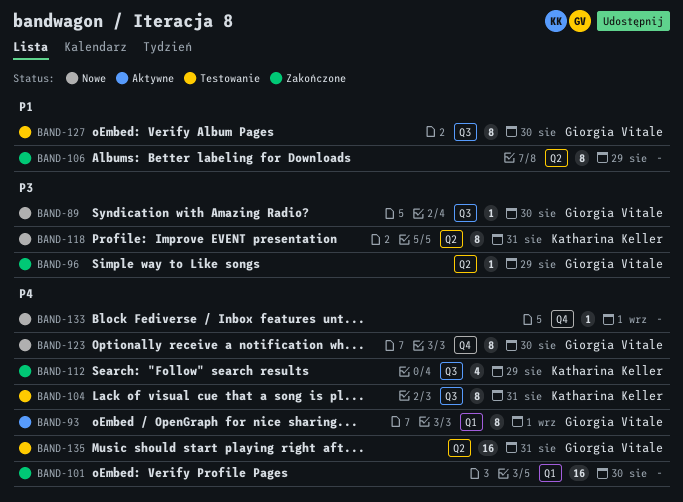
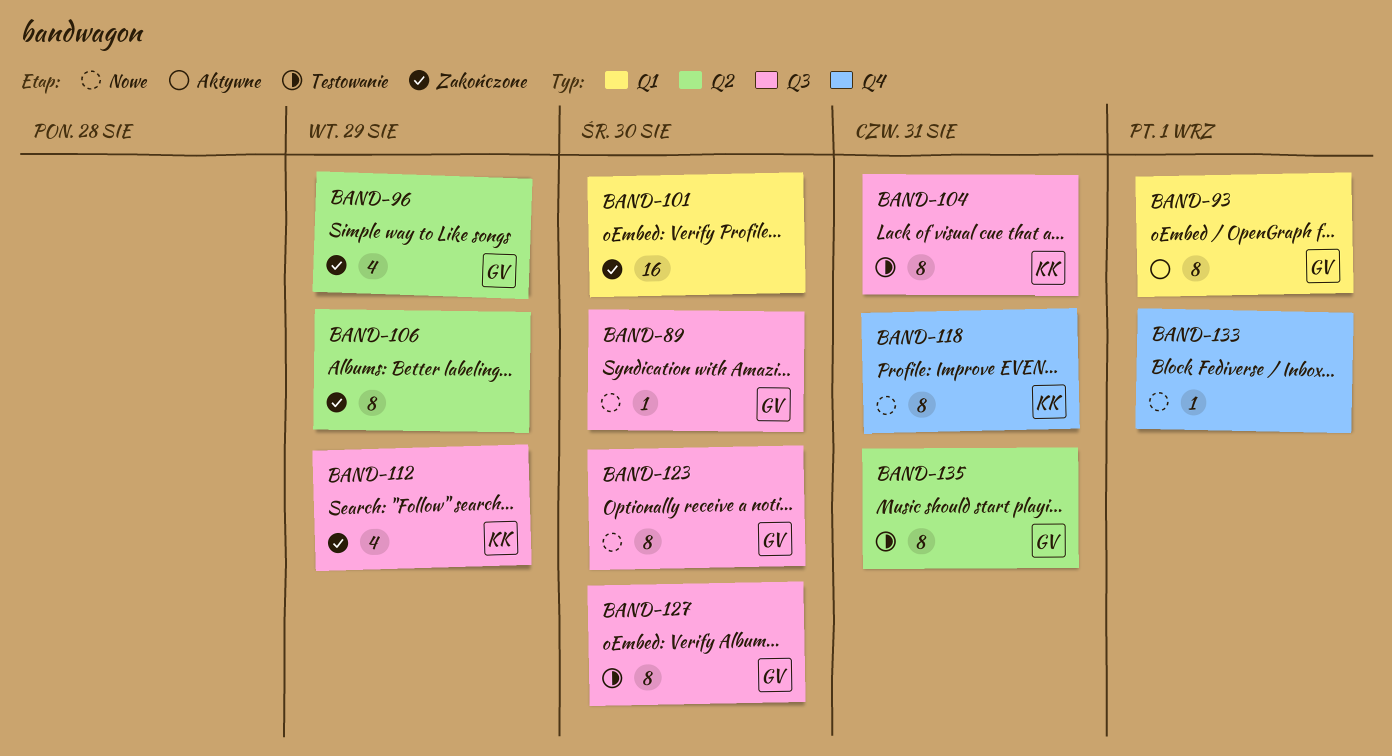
BAND-96, estimate: 1 -> 4
BAND-118, label: Q2 -> Q4
BAND-123, label: Q4 -> Q3
BAND-135, estimate: 16 -> 8

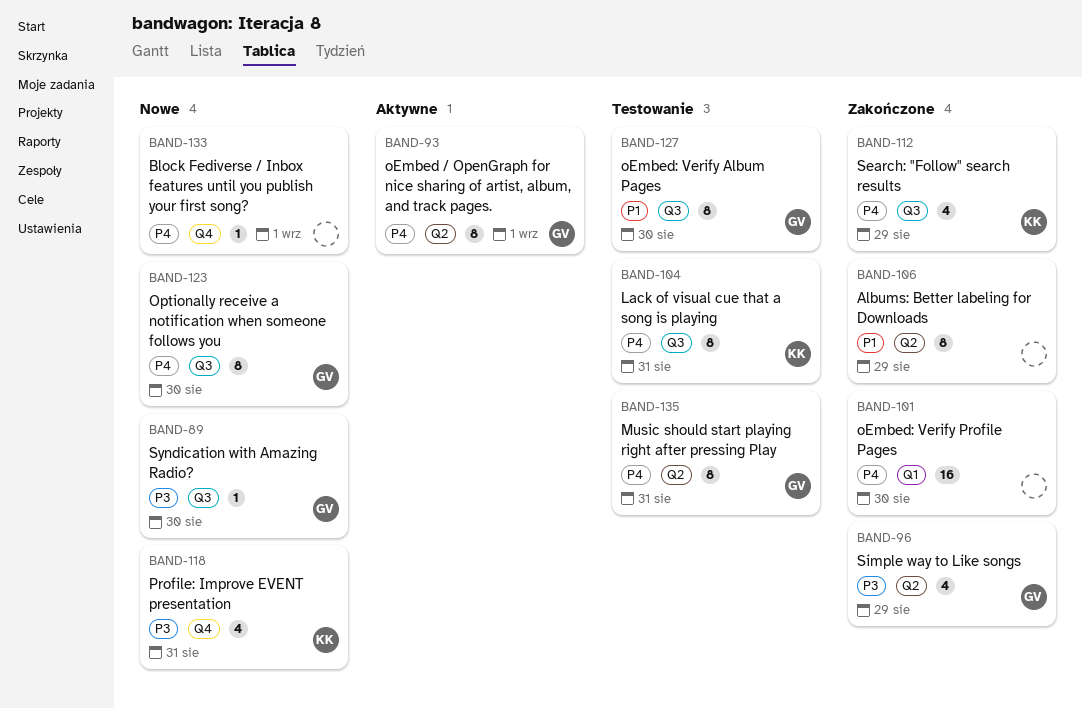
BAND-93, label: Q1 -> Q2
BAND-118, estimate: 8 -> 4

